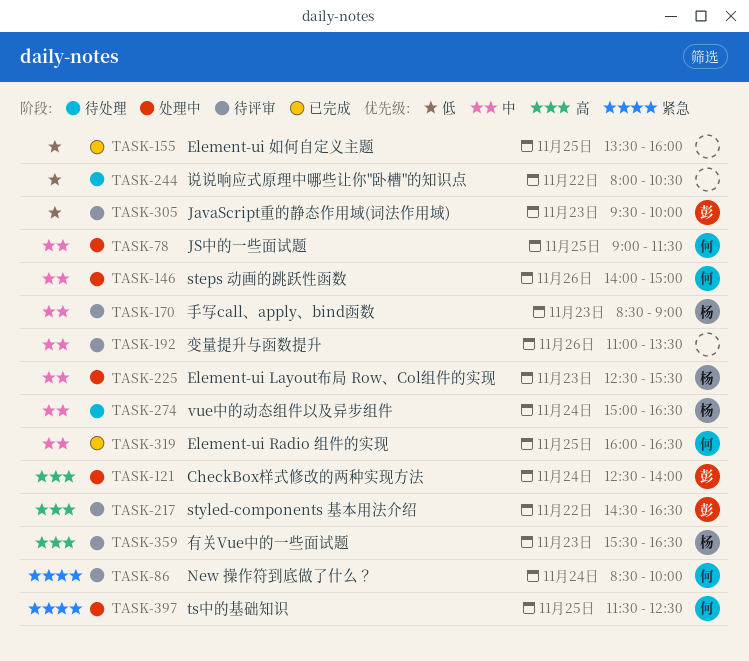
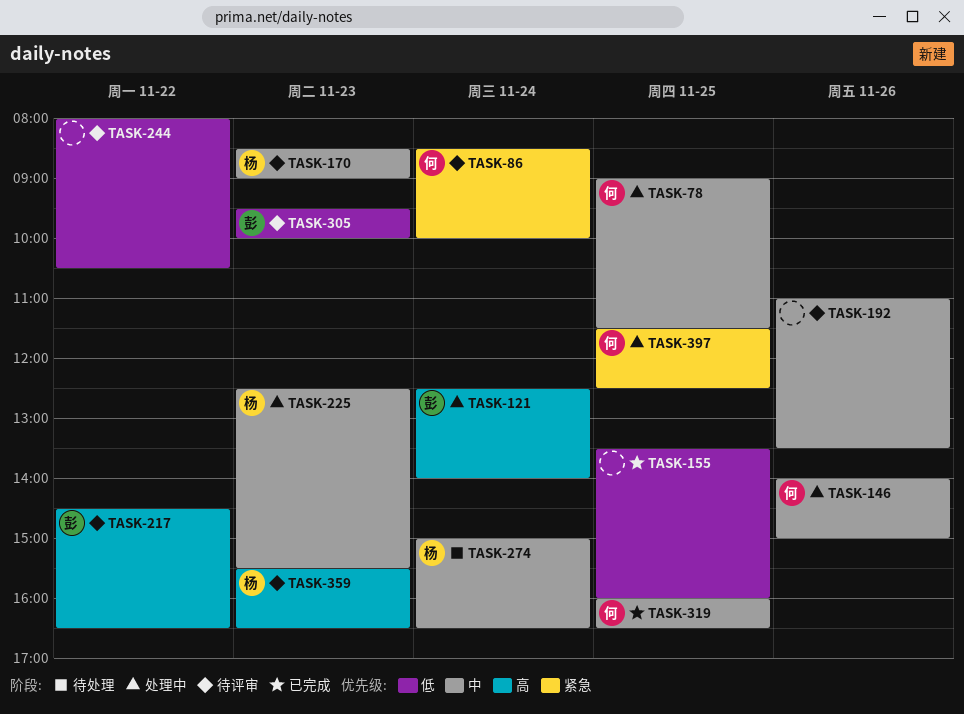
TASK-244, status: 待处理 -> 待评审

